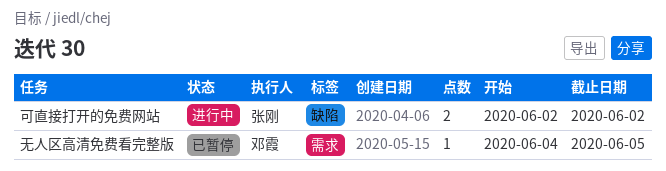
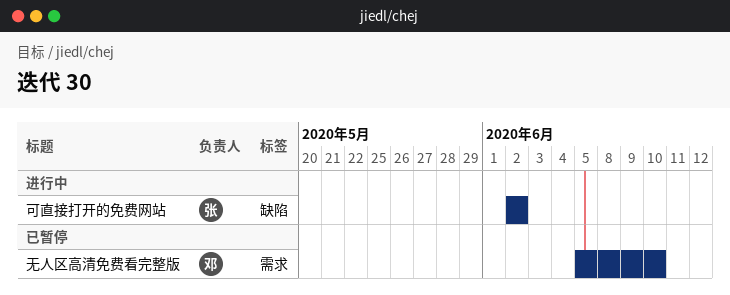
无人区高清免费看完整版, start: Jun 4 -> Jun 5
无人区高清免费看完整版, due: Jun 5 -> Jun 10

